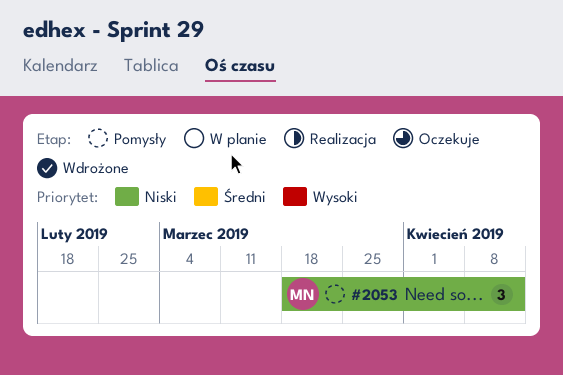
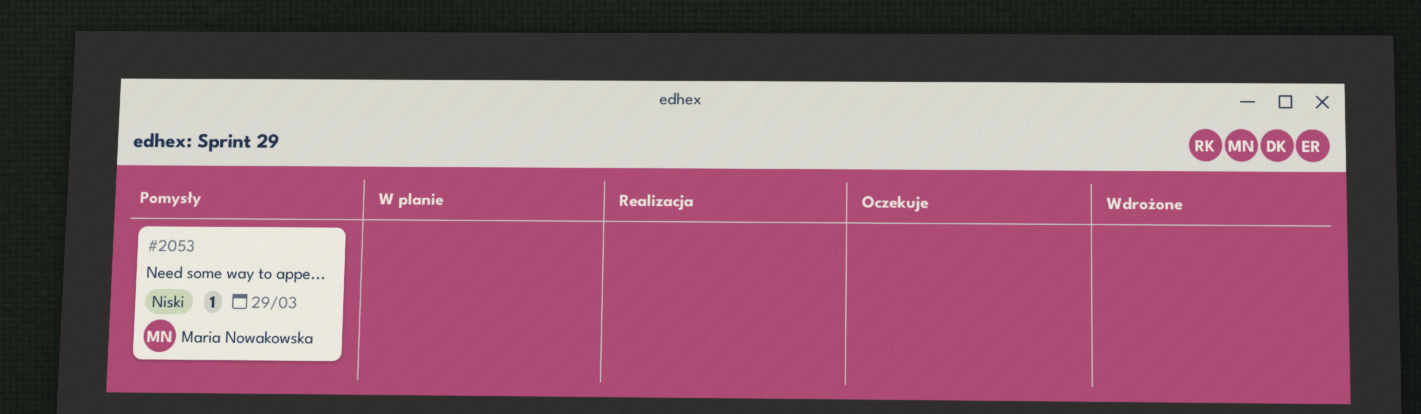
#2053, estimate: 3 -> 1
#2053, due: Apr 12 -> Mar 29

